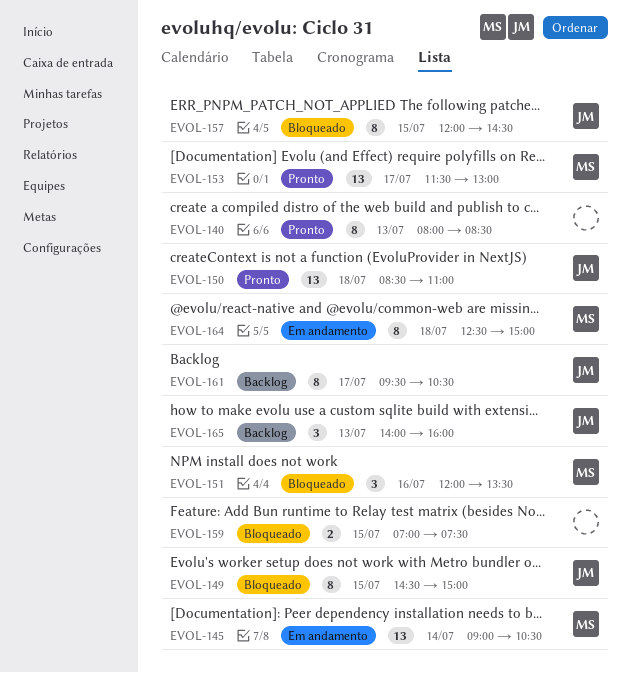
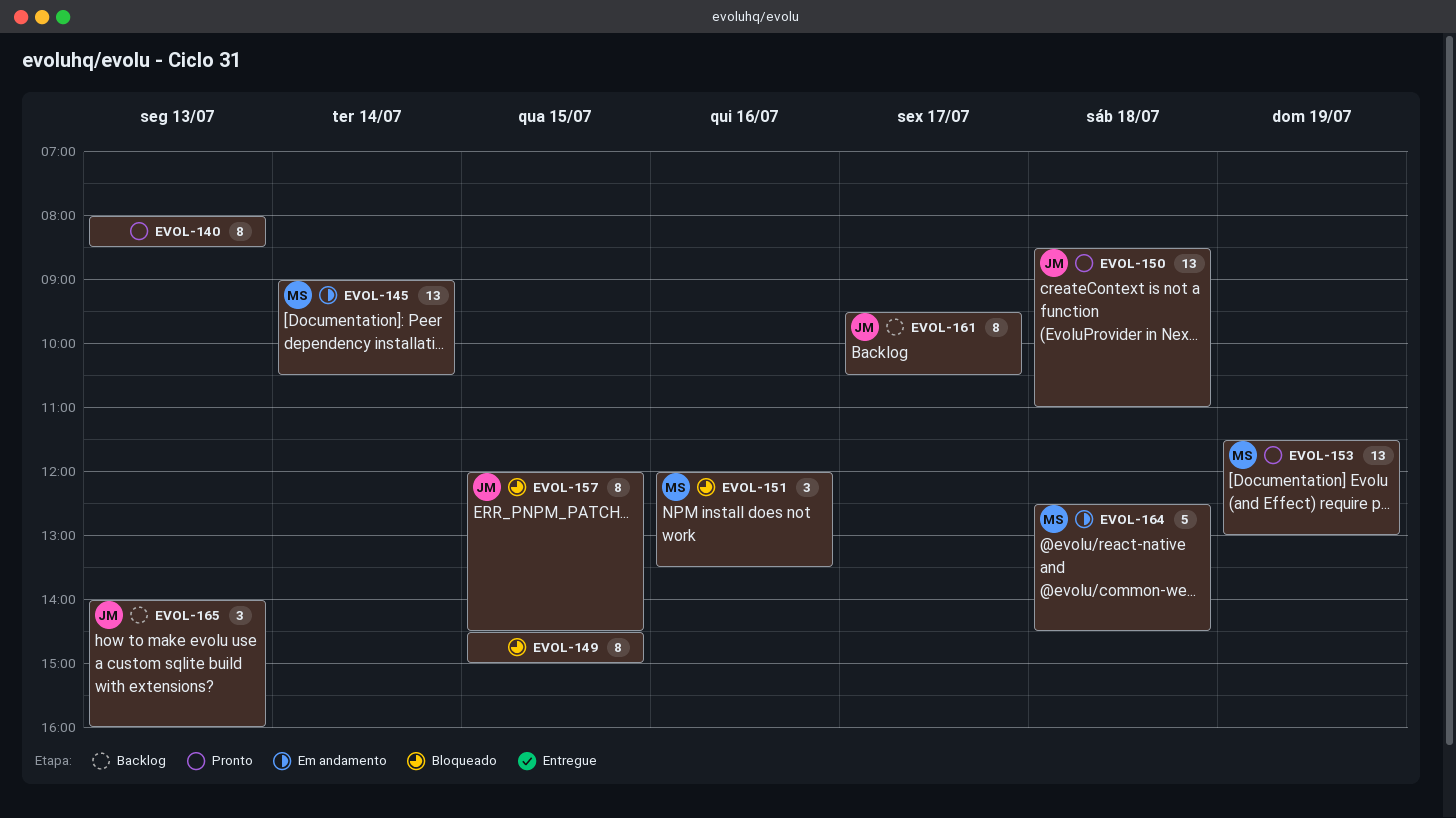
EVOL-149, owner: JM -> none
EVOL-153, day: Jul 17 -> Jul 19
EVOL-159: present -> none
EVOL-164, estimate: 8 -> 5
EVOL-164, ends: 15:00 -> 14:30

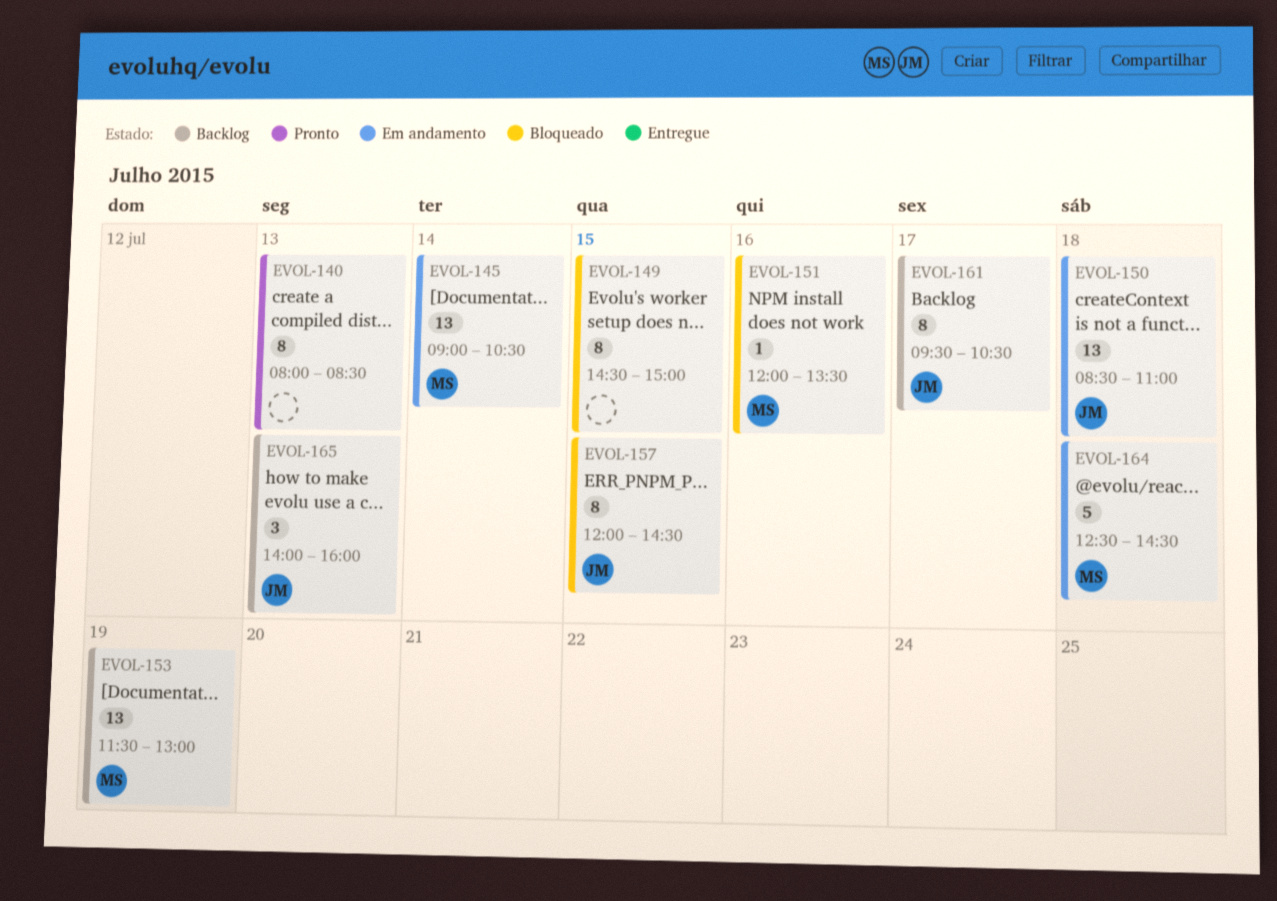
EVOL-150, status: Pronto -> Em andamento
EVOL-151, estimate: 3 -> 1
EVOL-153, status: Pronto -> Backlog

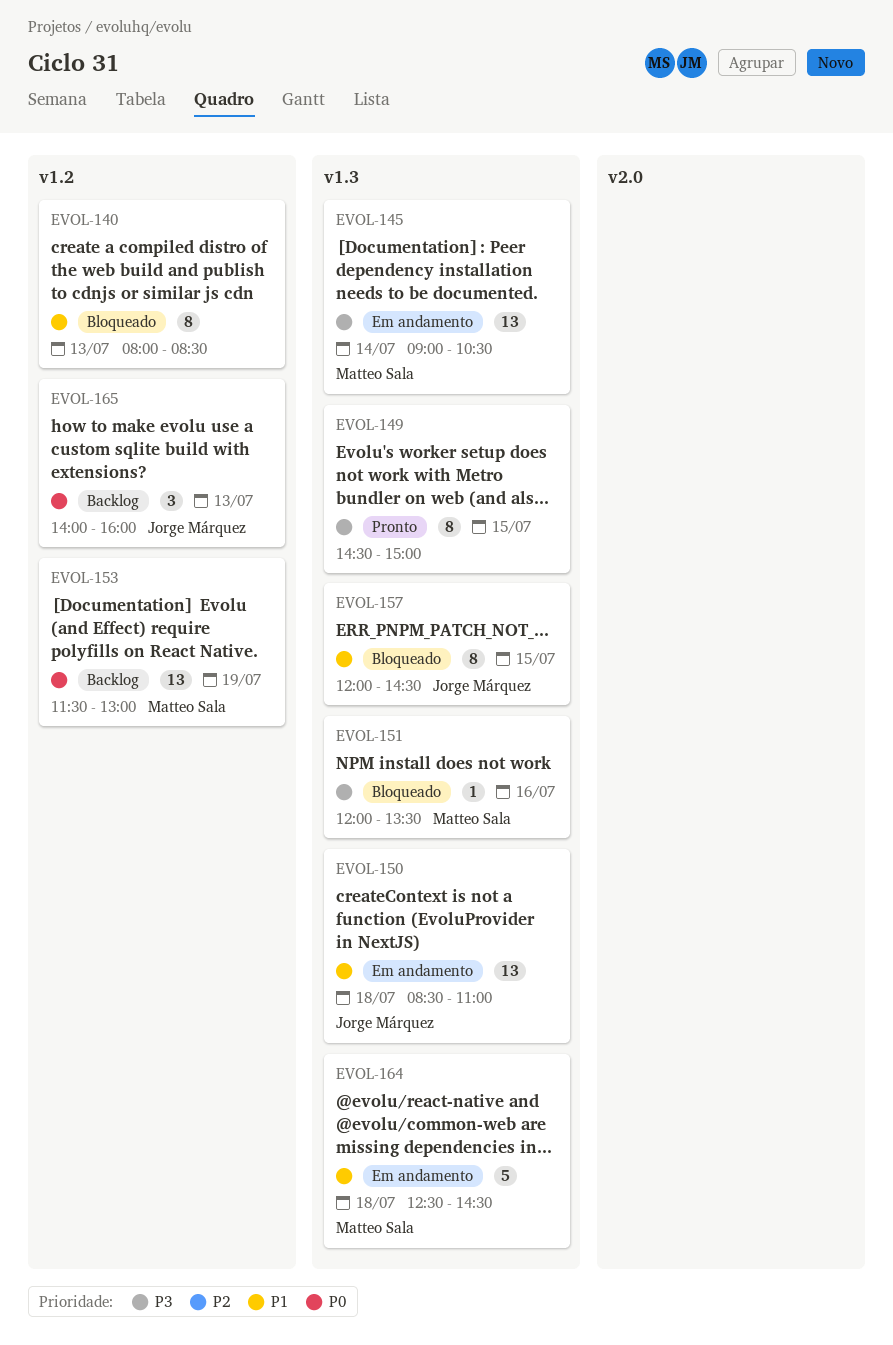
EVOL-140, status: Pronto -> Bloqueado
EVOL-149, status: Bloqueado -> Pronto
EVOL-161: present -> none

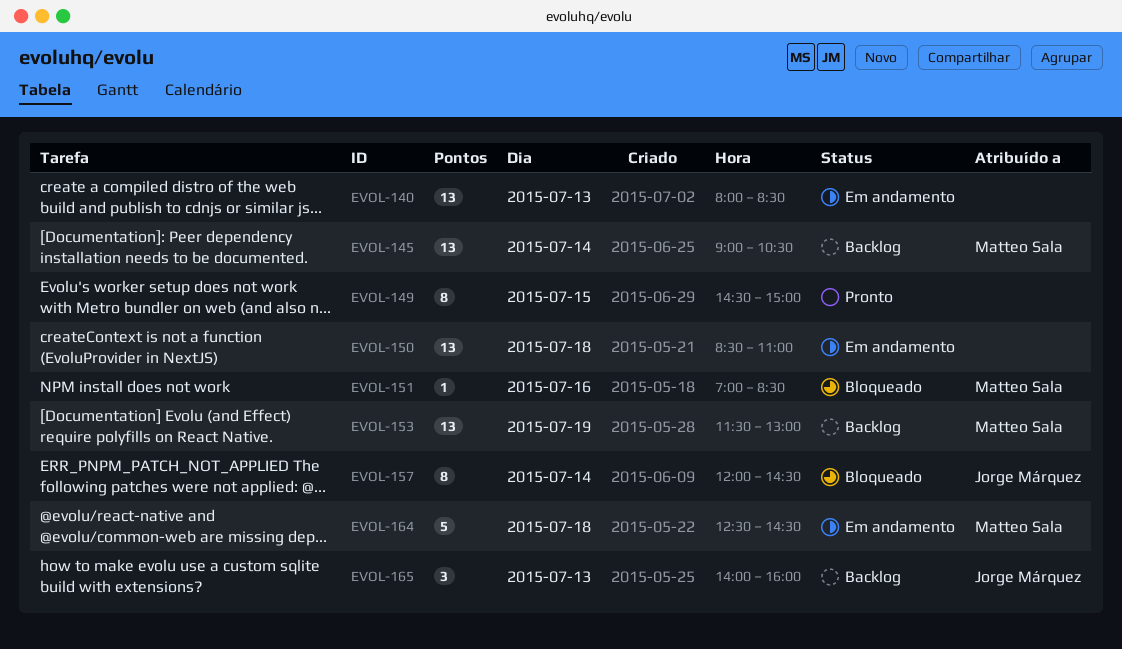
EVOL-140, status: Bloqueado -> Em andamento
EVOL-140, estimate: 8 -> 13
EVOL-145, status: Em andamento -> Backlog
EVOL-150, owner: Jorge Márquez -> none
EVOL-151, begins: 12:00 -> 07:00
EVOL-151, ends: 13:30 -> 08:30
EVOL-157, day: Jul 15 -> Jul 14

